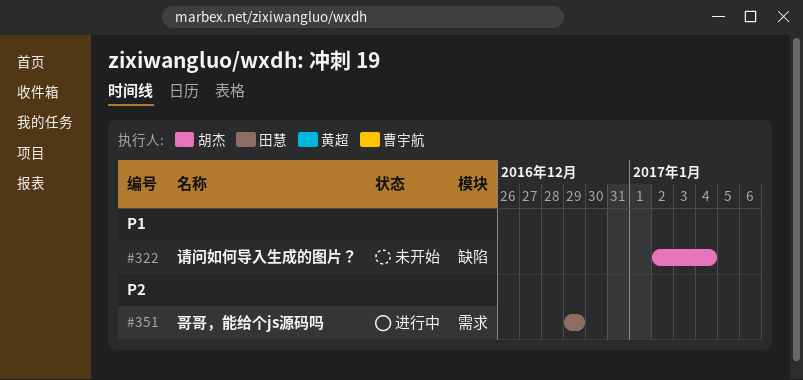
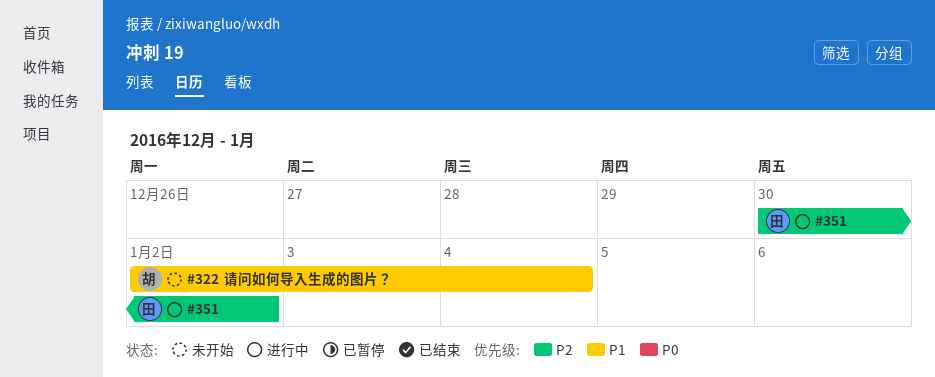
#351, start: Dec 29 -> Dec 30
#351, due: Dec 29 -> Jan 2

